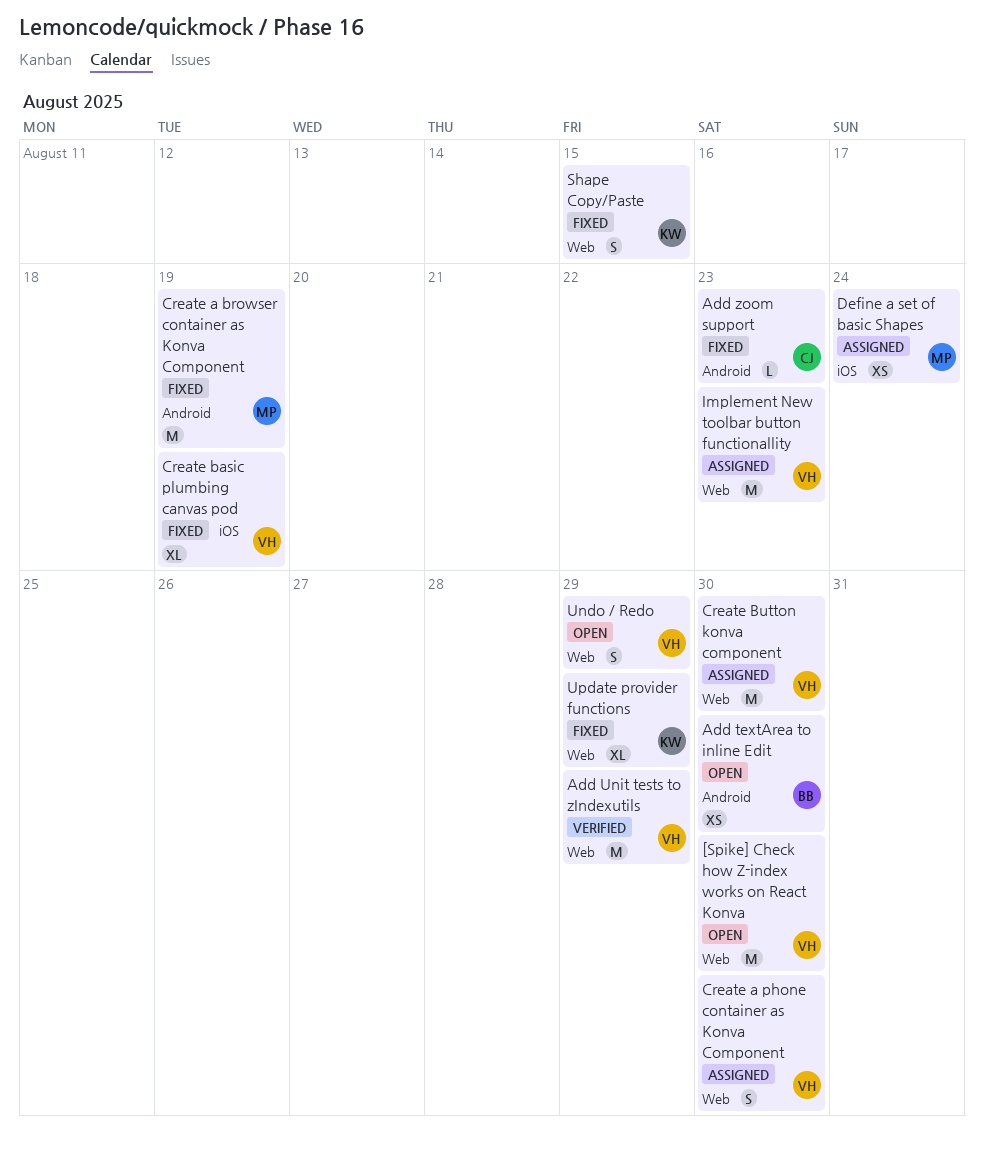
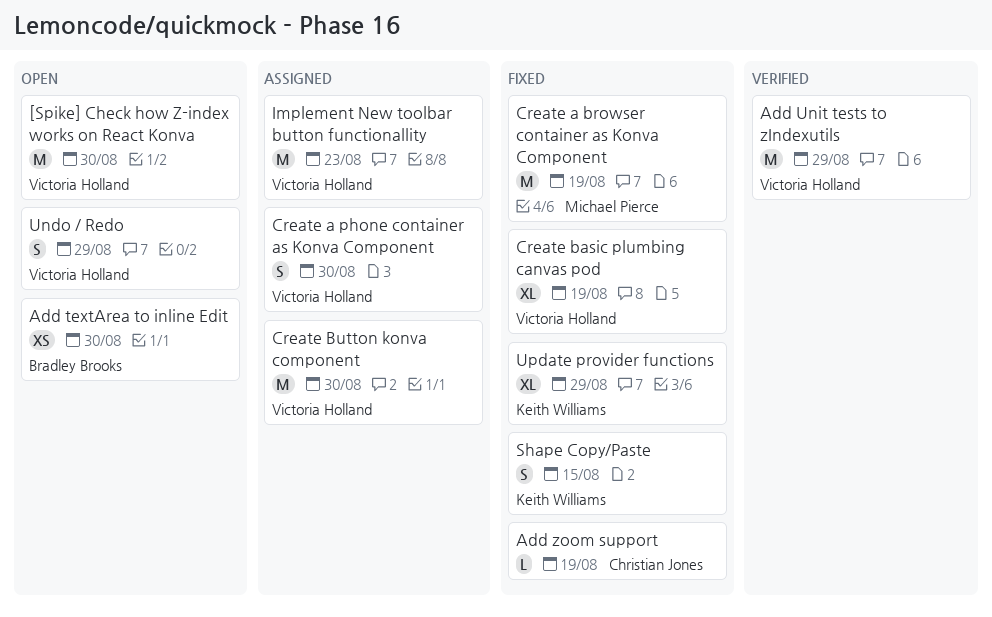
Add zoom support, due: Aug 23 -> Aug 19
Define a set of basic Shapes: present -> none

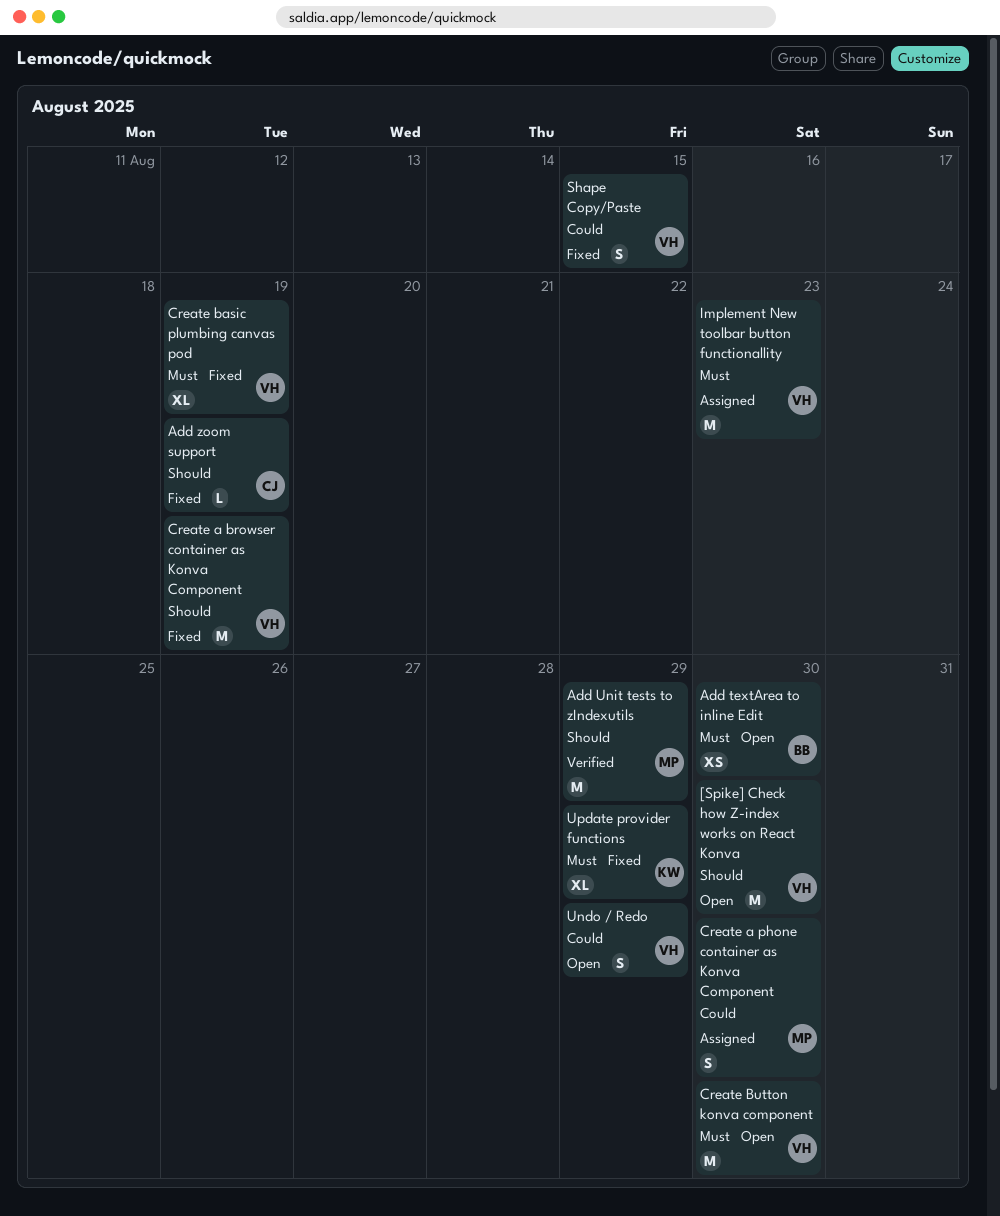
Add Unit tests to zIndexutils, owner: Victoria Holland -> Michael Pierce
Create a browser container as Konva Component, owner: Michael Pierce -> Victoria Holland
Create a phone container as Konva Component, owner: Victoria Holland -> Michael Pierce
Create Button konva component, status: Assigned -> Open
Shape Copy/Paste, owner: Keith Williams -> Victoria Holland

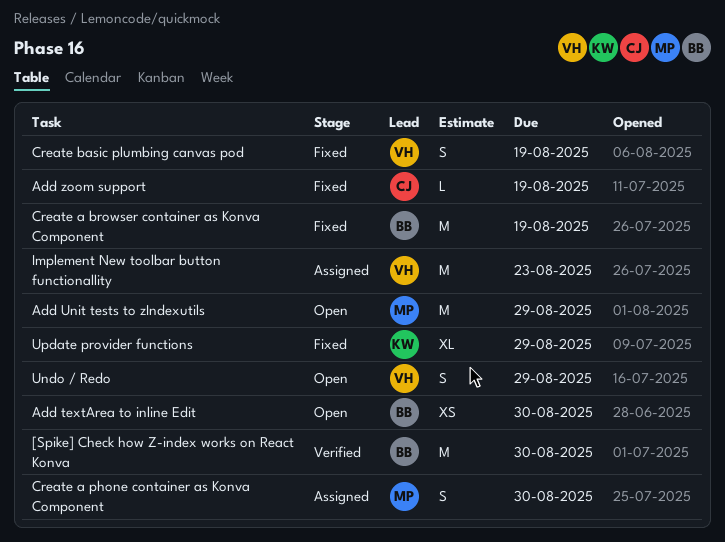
[Spike] Check how Z-index works on React Konva, status: Open -> Verified
[Spike] Check how Z-index works on React Konva, owner: VH -> BB
Add Unit tests to zIndexutils, status: Verified -> Open
Create a browser container as Konva Component, owner: VH -> BB
Create basic plumbing canvas pod, estimate: XL -> S
Create Button konva component: present -> none
Shape Copy/Paste: present -> none

